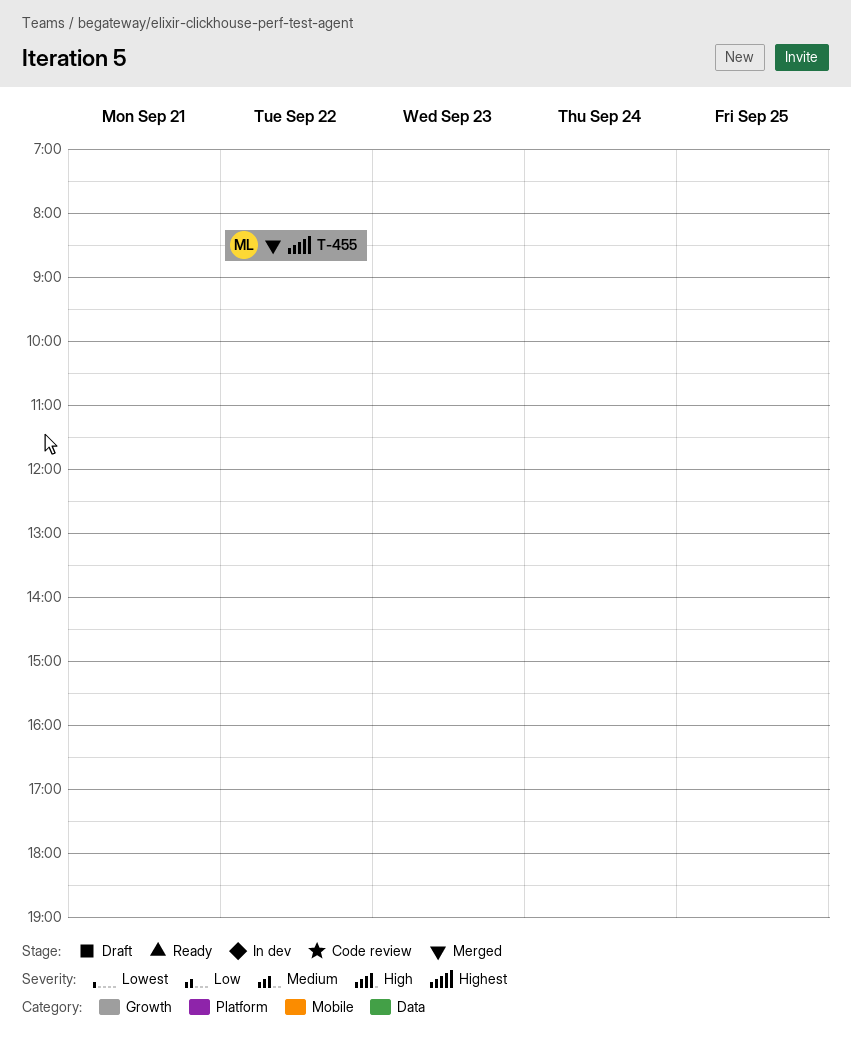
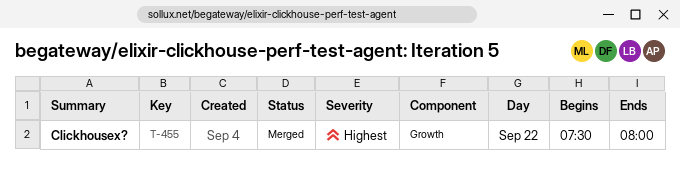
T-455, begins: 08:15 -> 07:30
T-455, ends: 08:45 -> 08:00

